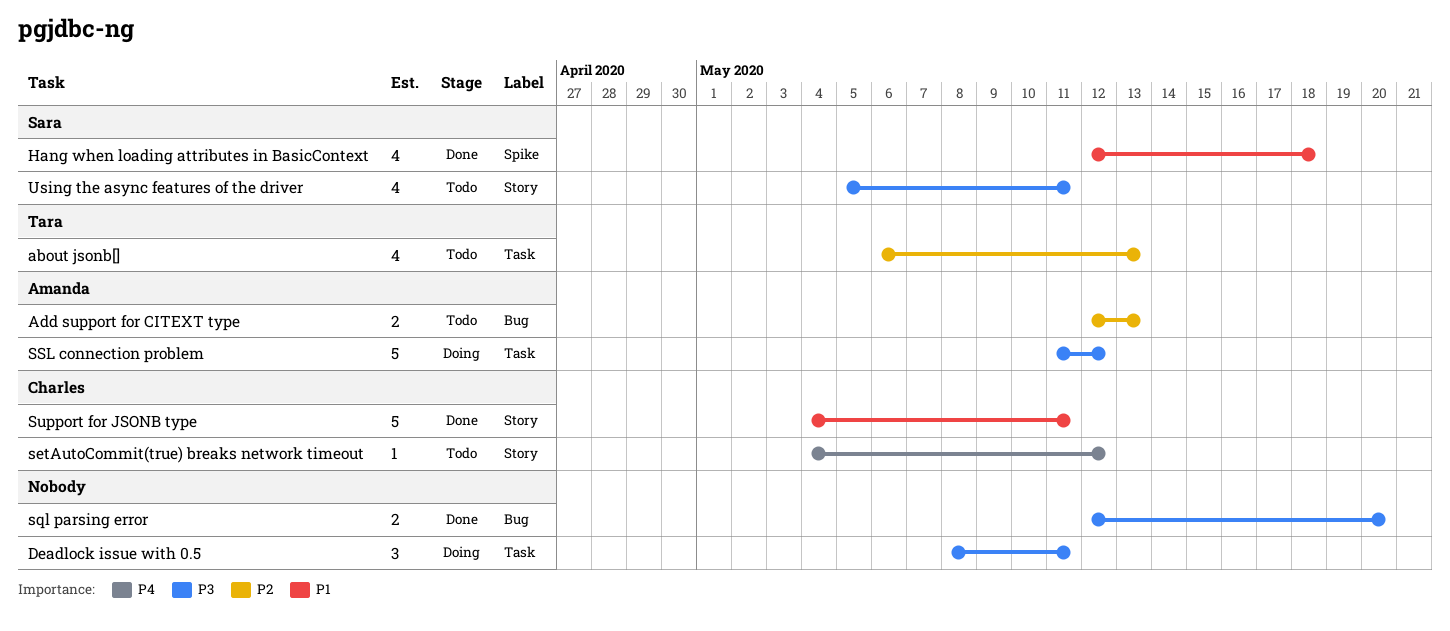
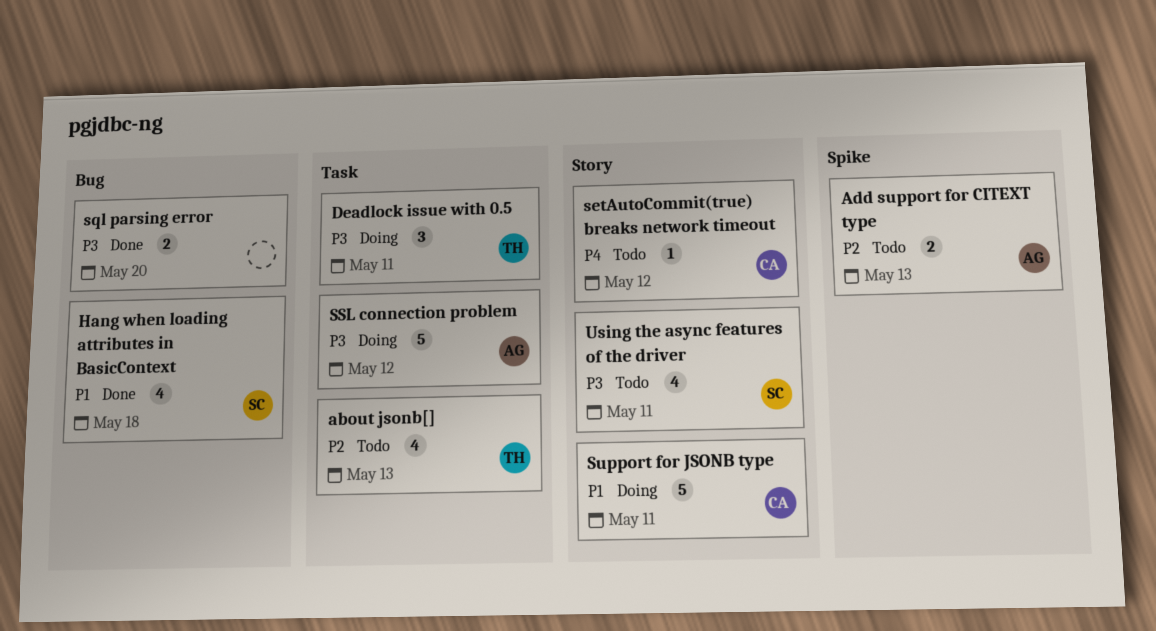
Add support for CITEXT type, label: Bug -> Spike
Deadlock issue with 0.5, owner: none -> Tara
Hang when loading attributes in BasicContext, label: Spike -> Bug
Support for JSONB type, status: Done -> Doing

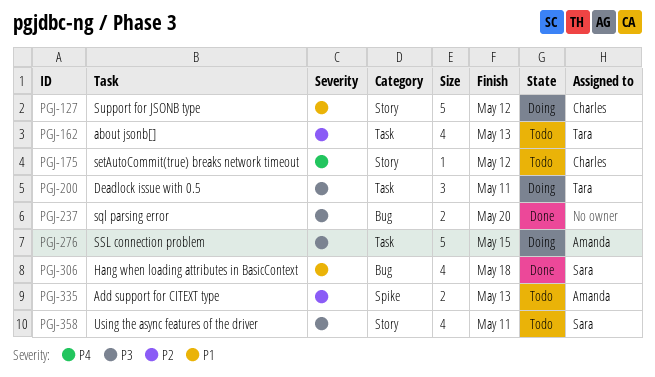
SSL connection problem, due: May 12 -> May 15
Support for JSONB type, due: May 11 -> May 12

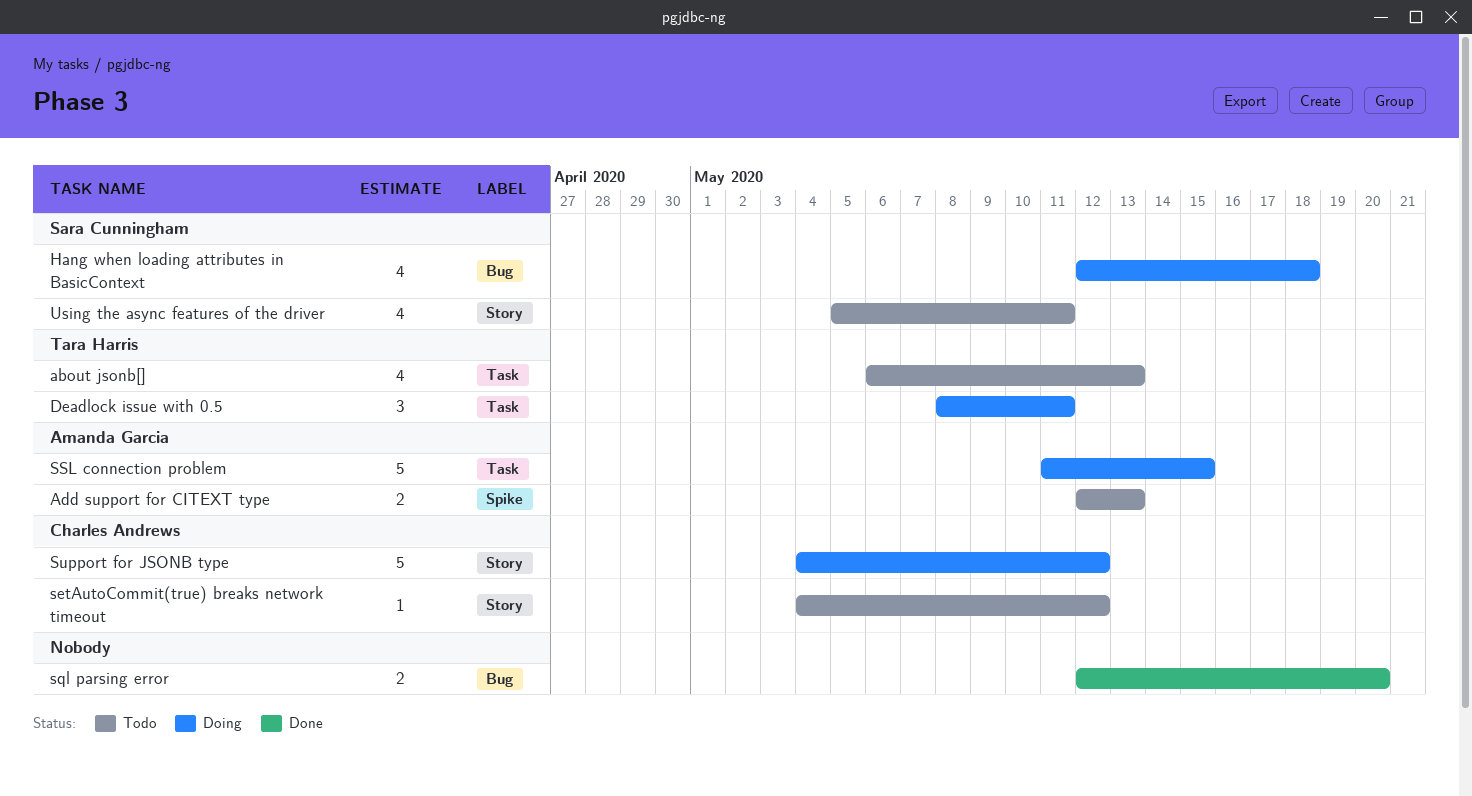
Hang when loading attributes in BasicContext, status: Done -> Doing

